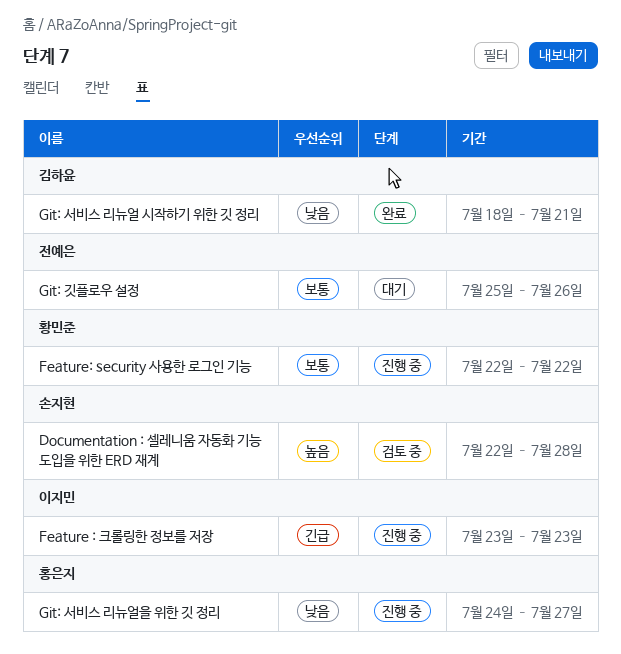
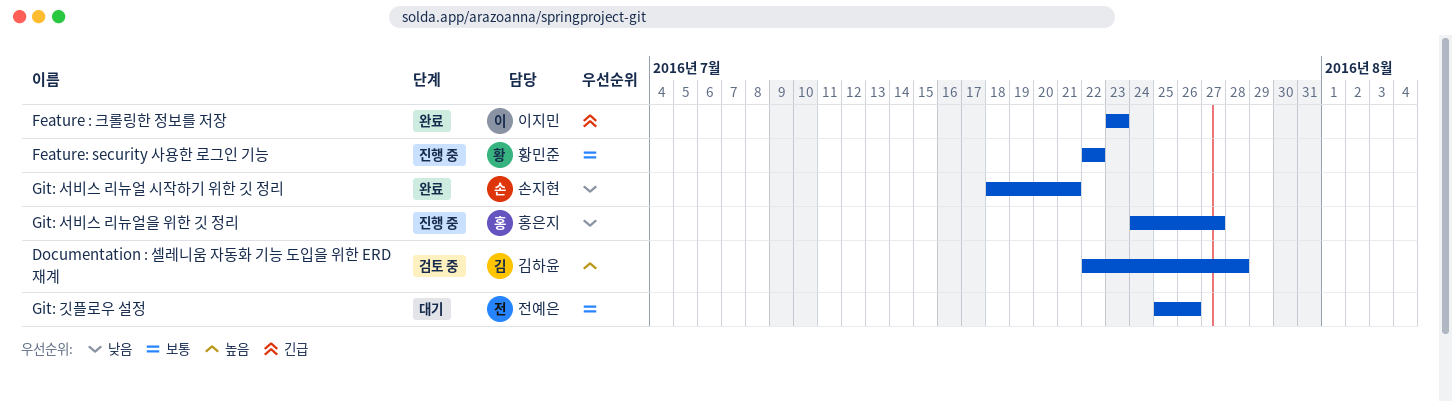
Documentation : 셀레니움 자동화 기능 도입을 위한 ERD 재계, owner: 손지현 -> 김하윤
Feature : 크롤링한 정보를 저장, status: 진행 중 -> 완료
Git: 서비스 리뉴얼 시작하기 위한 깃 정리, owner: 김하윤 -> 손지현

